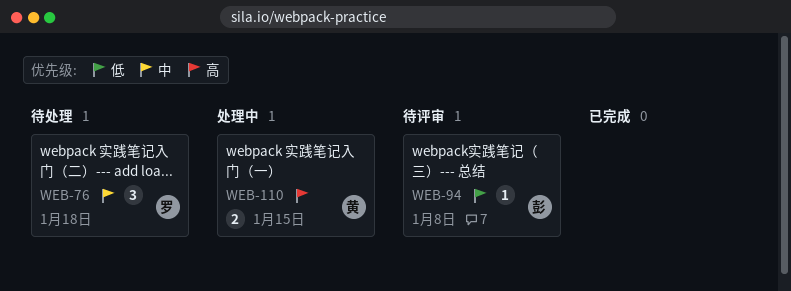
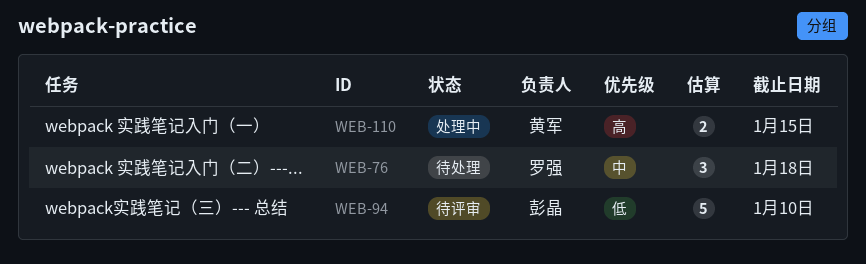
WEB-94, estimate: 1 -> 5
WEB-94, due: Jan 8 -> Jan 10

